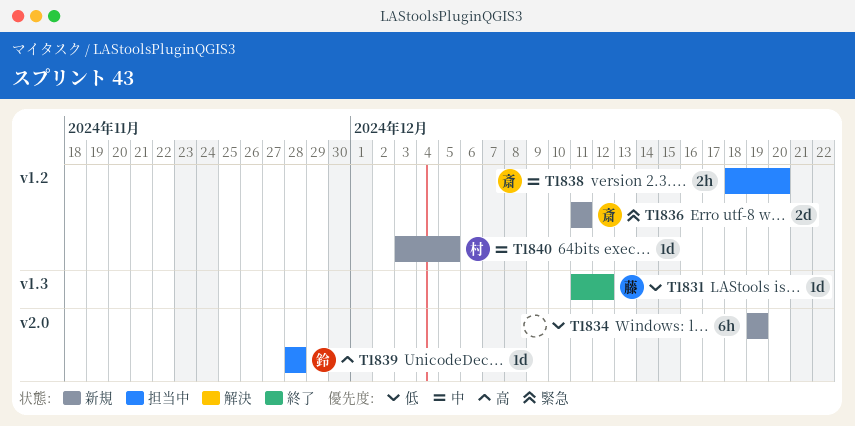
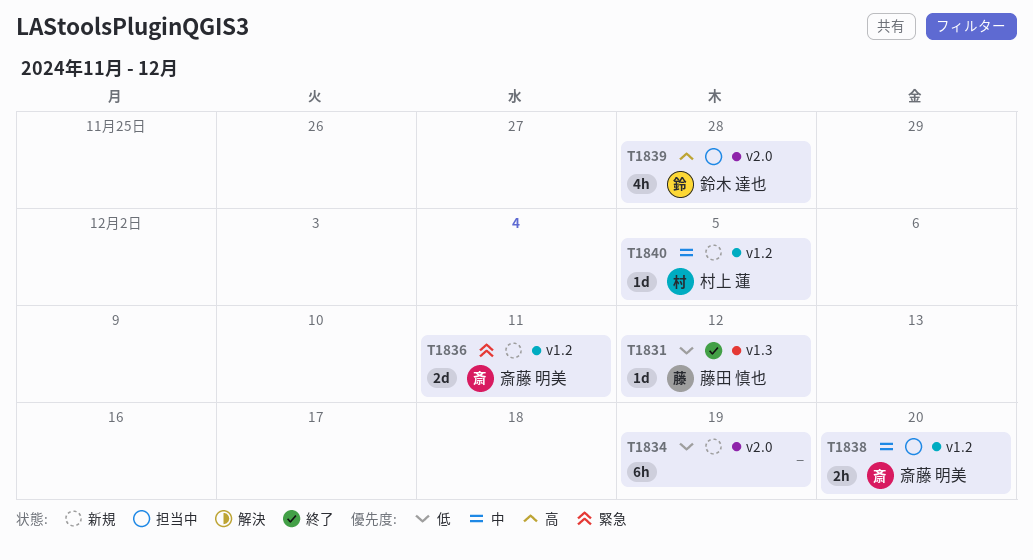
T1839, estimate: 1d -> 4h

